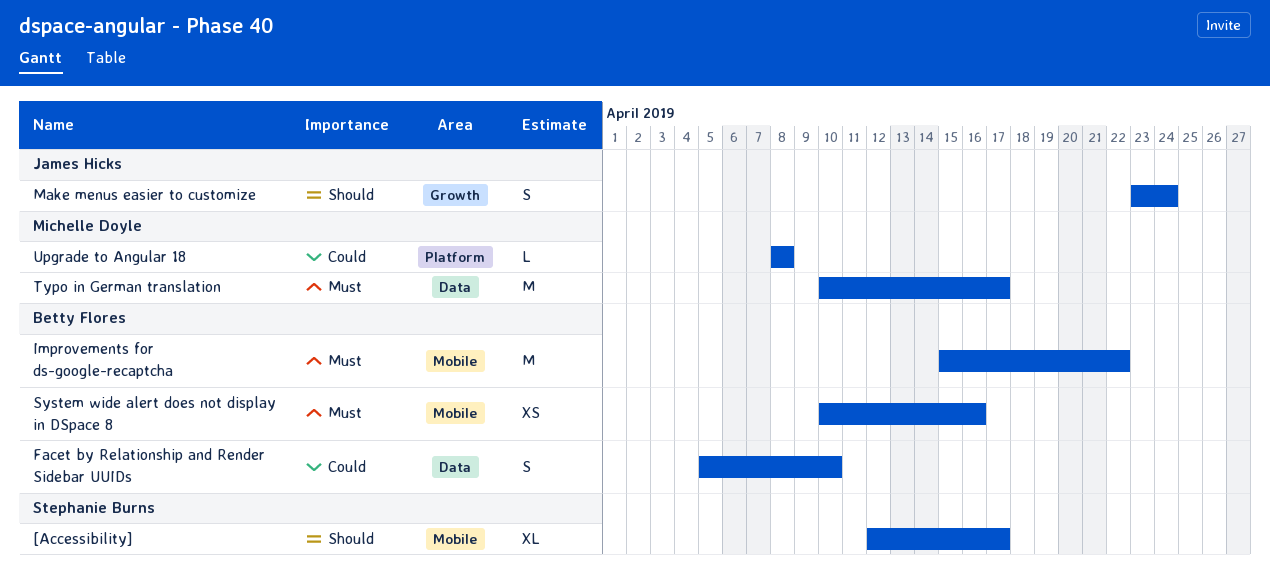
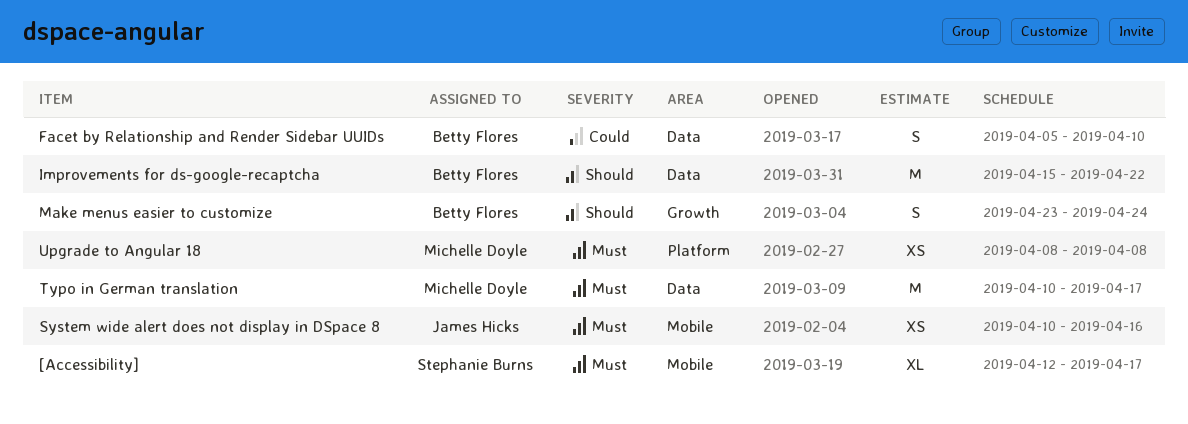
[Accessibility], priority: Should -> Must
Improvements for ds-google-recaptcha, priority: Must -> Should
Improvements for ds-google-recaptcha, label: Mobile -> Data
Make menus easier to customize, owner: James Hicks -> Betty Flores
System wide alert does not display in DSpace 8, owner: Betty Flores -> James Hicks
Upgrade to Angular 18, priority: Could -> Must
Upgrade to Angular 18, estimate: L -> XS

